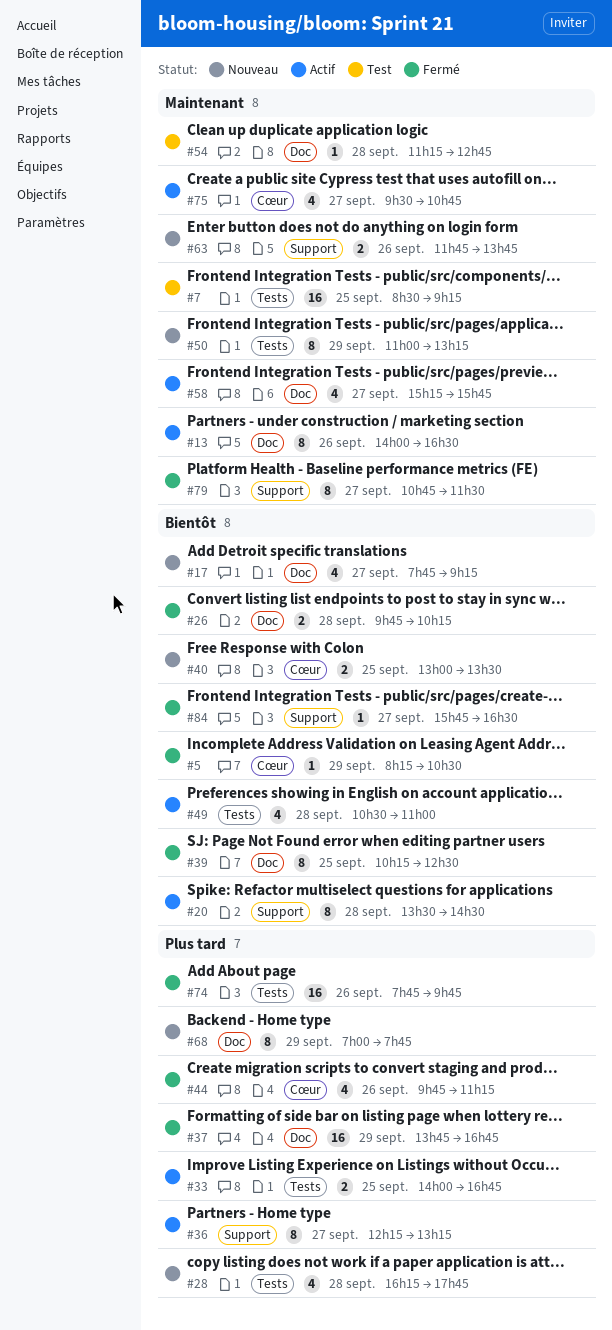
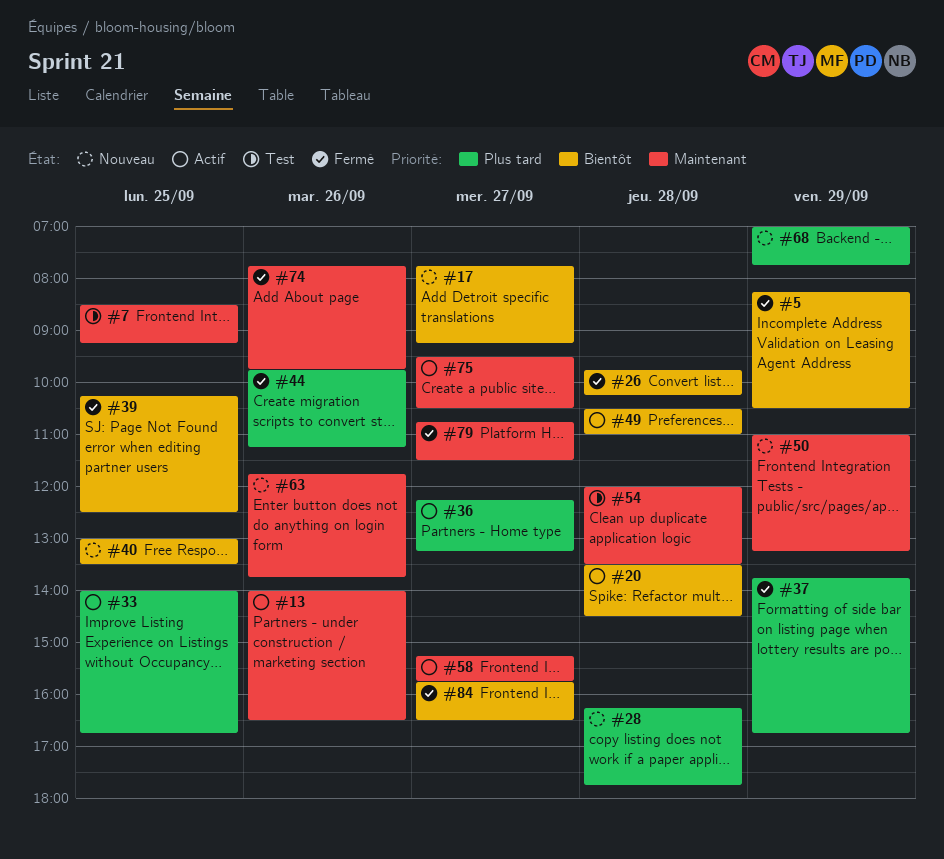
#54, begins: 11:15 -> 12:00
#54, ends: 12:45 -> 13:30
#74, priority: Plus tard -> Maintenant
#75, ends: 10:45 -> 10:30

